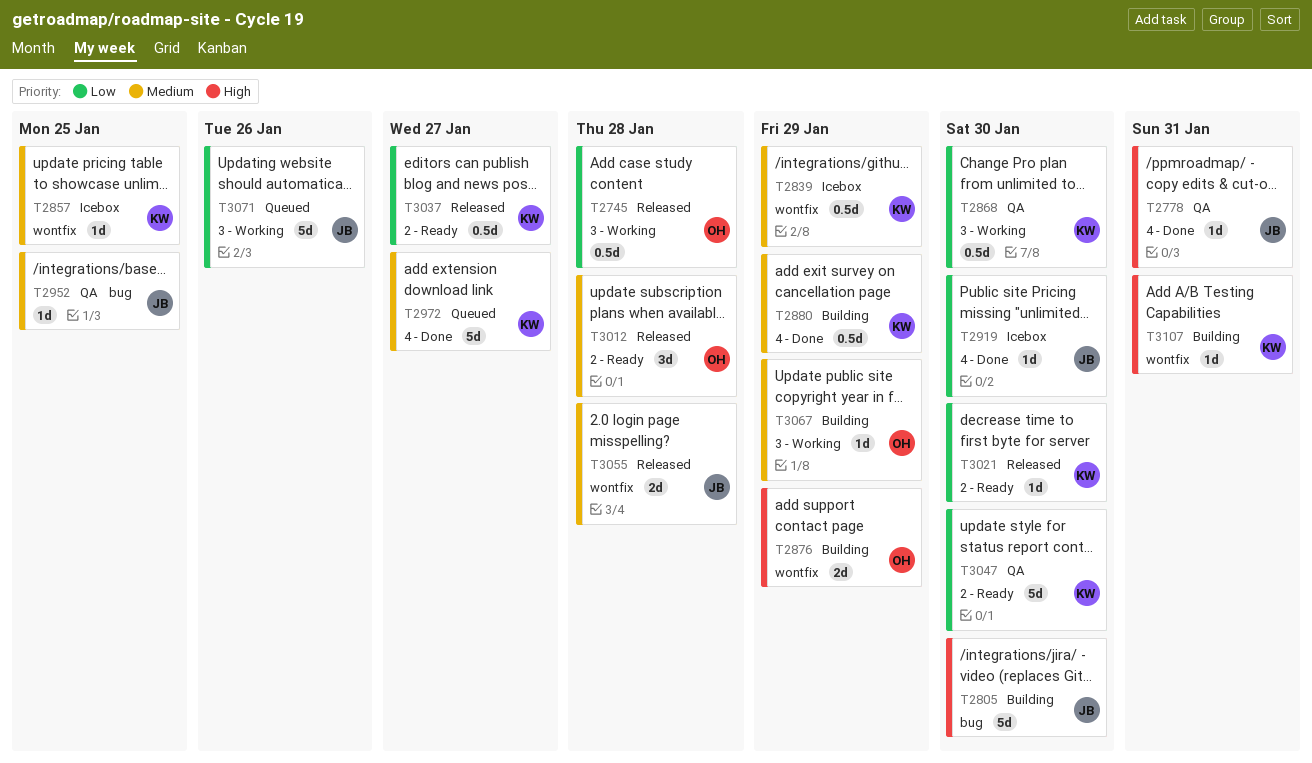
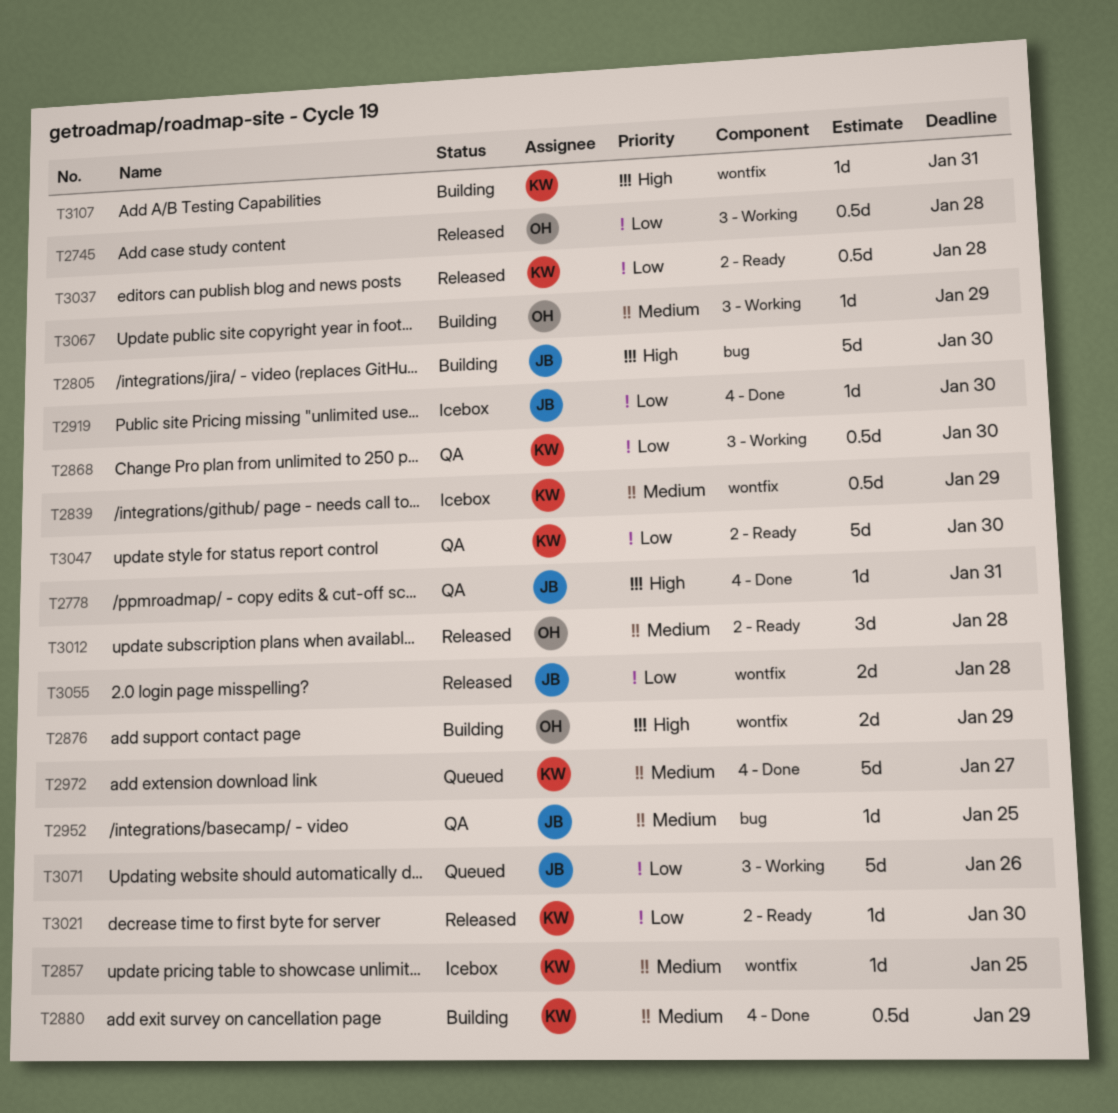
T3037, due: Jan 27 -> Jan 28
T3055, priority: Medium -> Low

